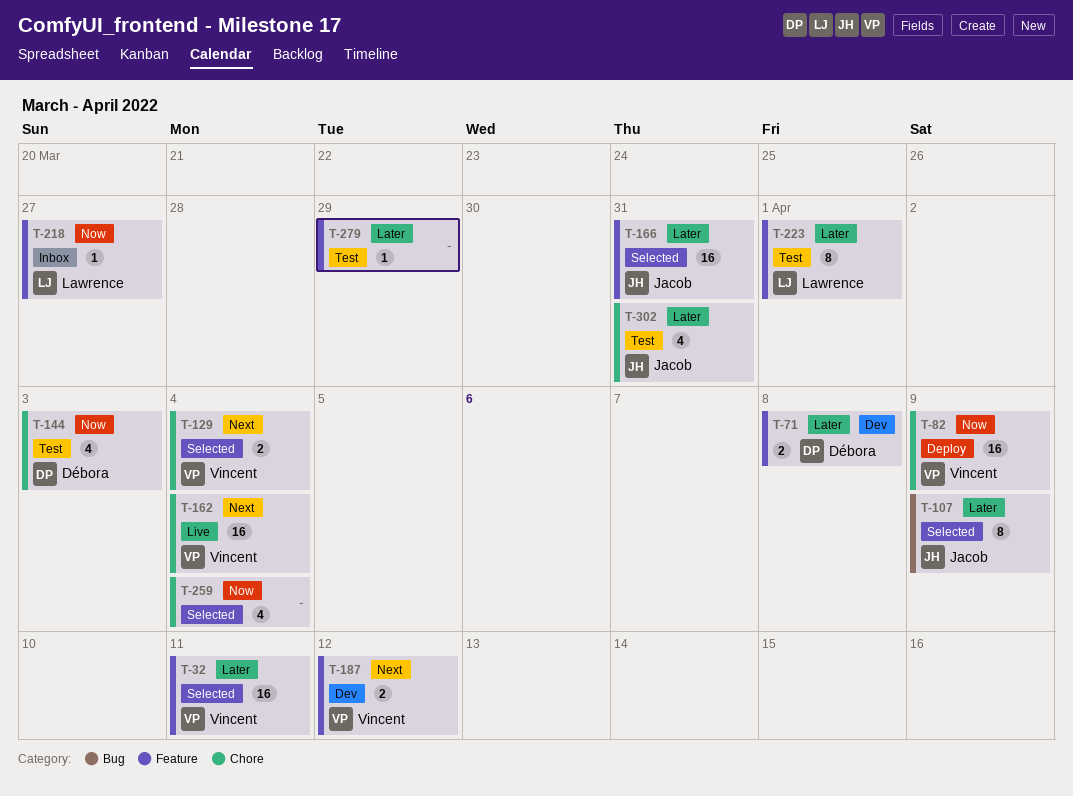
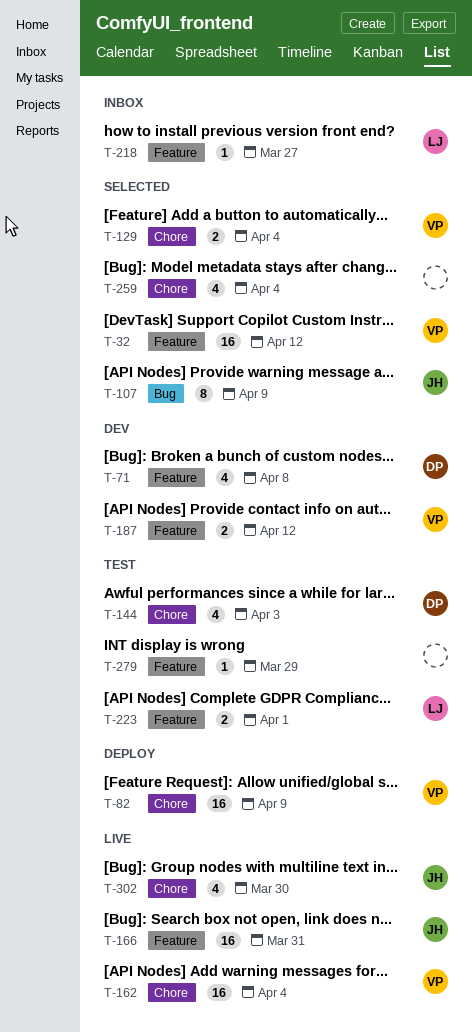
T-32, due: Apr 11 -> Apr 12
T-71, estimate: 2 -> 4
T-166, status: Selected -> Live
T-223, estimate: 8 -> 2
T-302, status: Test -> Live
T-302, due: Mar 31 -> Mar 30

